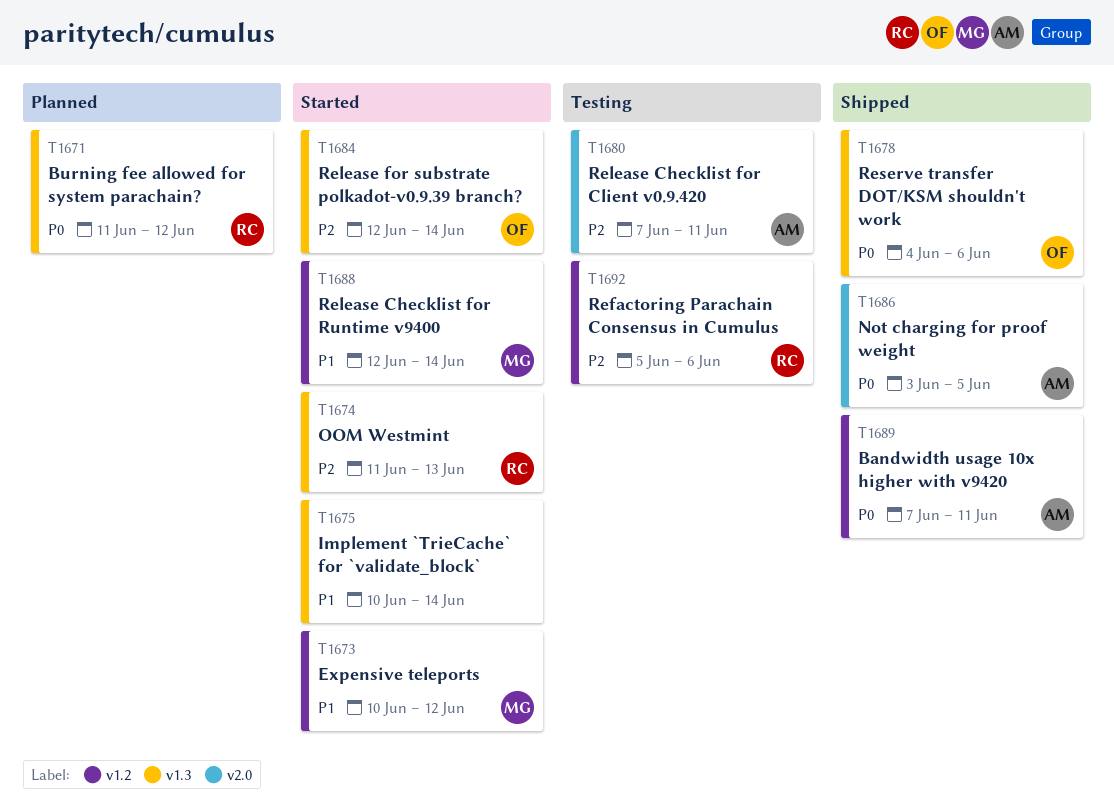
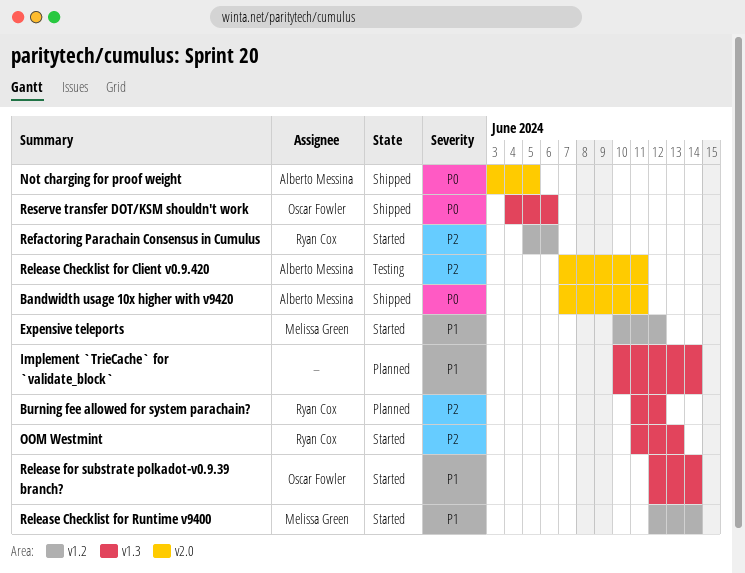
Bandwidth usage 10x higher with v9420, label: v1.2 -> v2.0
Burning fee allowed for system parachain?, priority: P0 -> P2
Implement `TrieCache` for `validate_block`, status: Started -> Planned
Refactoring Parachain Consensus in Cumulus, status: Testing -> Started
Release for substrate polkadot-v0.9.39 branch?, priority: P2 -> P1

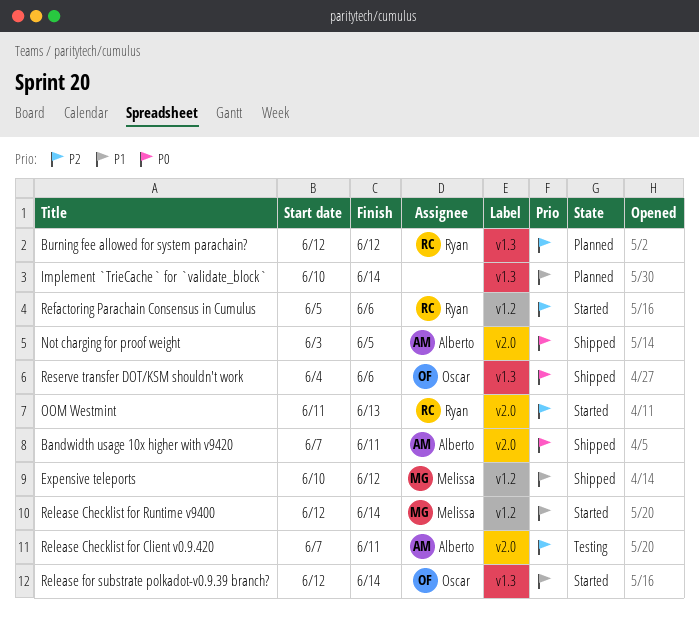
Burning fee allowed for system parachain?, start: Jun 11 -> Jun 12
Expensive teleports, status: Started -> Shipped
OOM Westmint, label: v1.3 -> v2.0

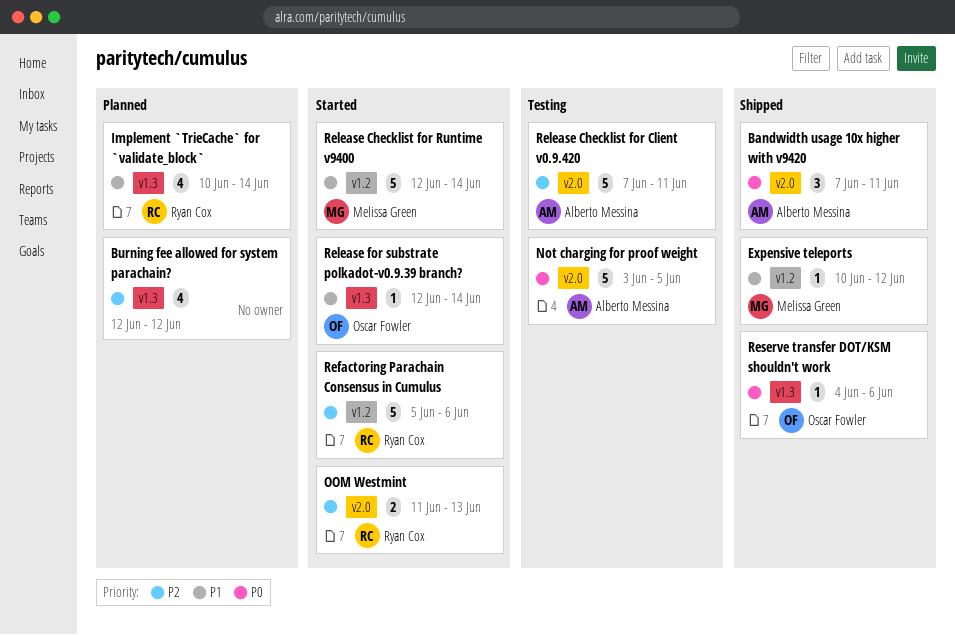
Burning fee allowed for system parachain?, owner: Ryan Cox -> none
Implement `TrieCache` for `validate_block`, owner: none -> Ryan Cox
Not charging for proof weight, status: Shipped -> Testing

